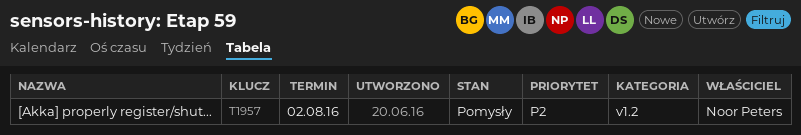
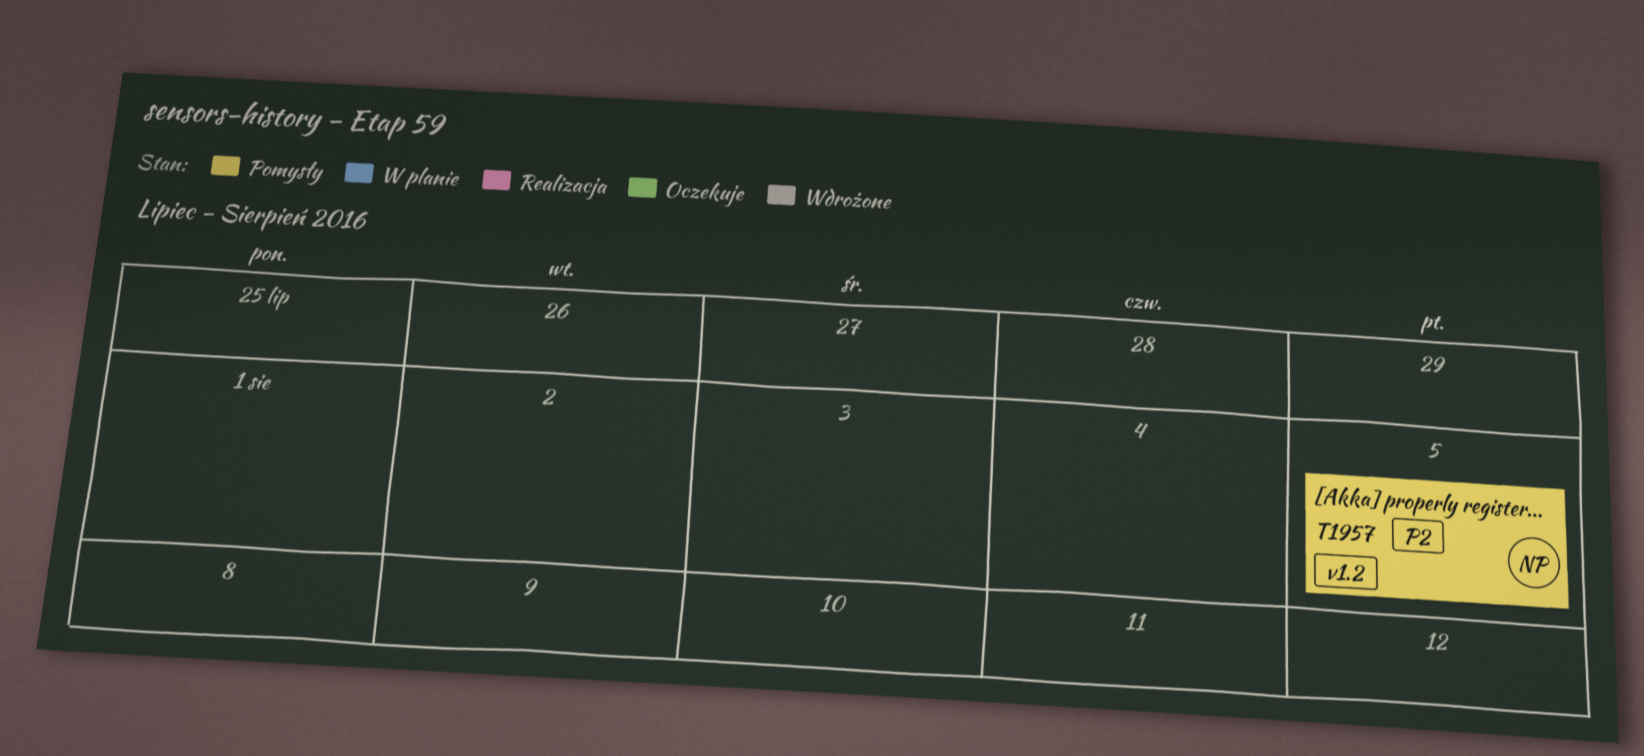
T1957, due: Aug 2 -> Aug 5

